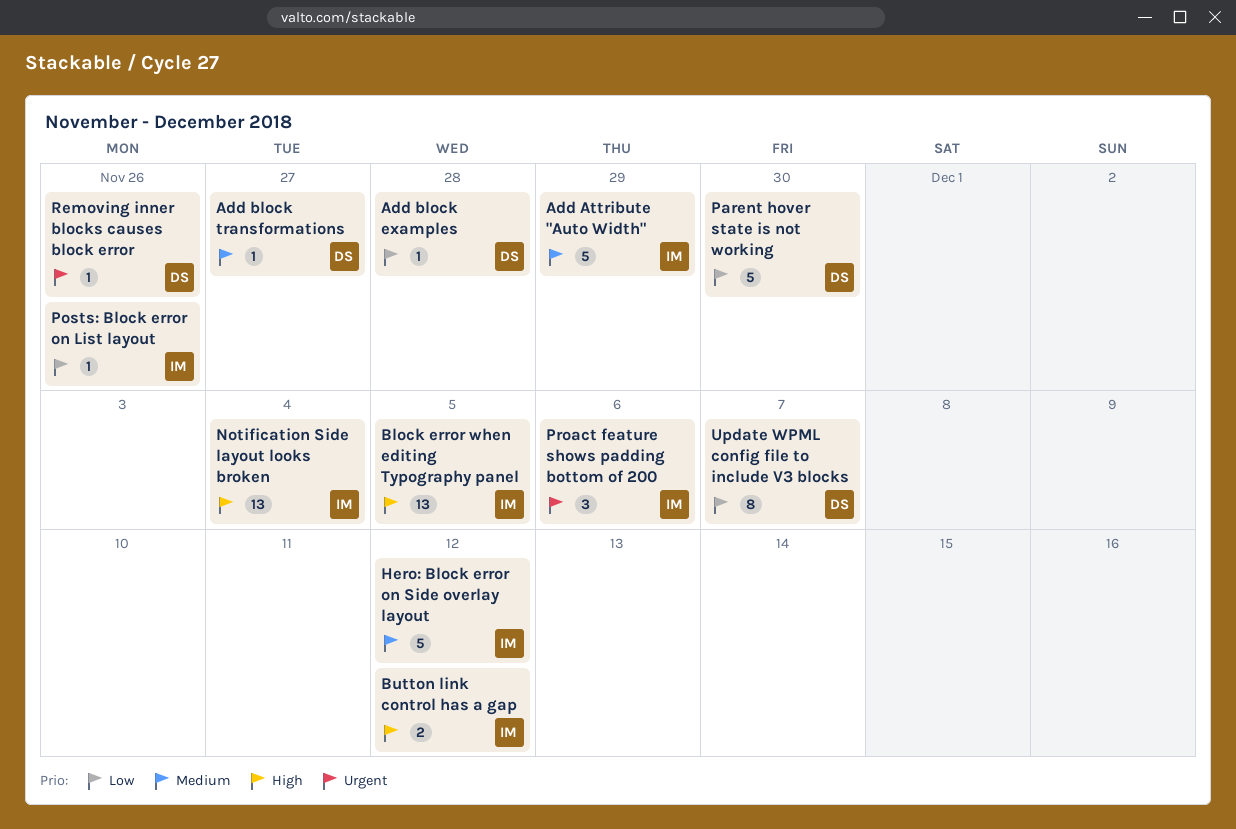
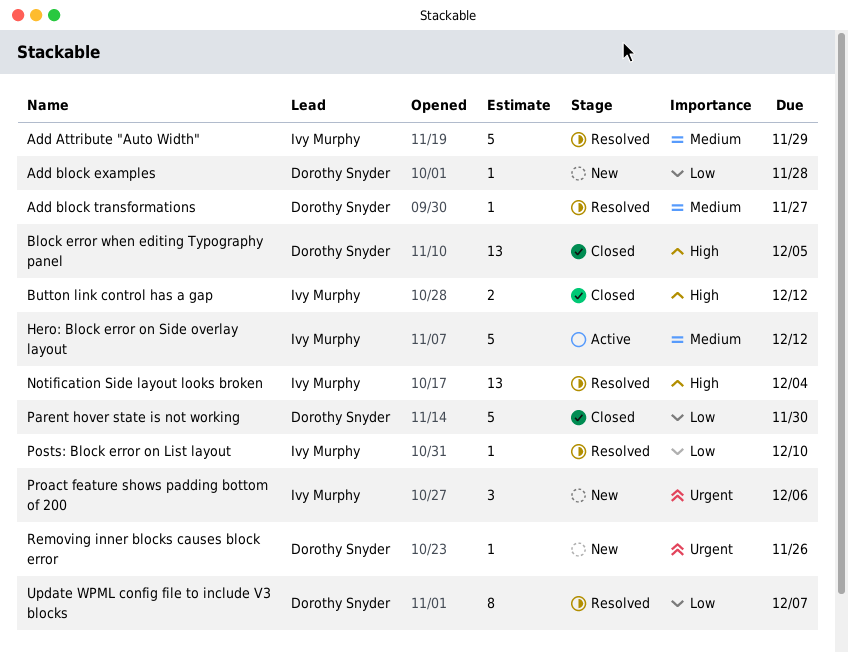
Block error when editing Typography panel, owner: Ivy Murphy -> Dorothy Snyder
Posts: Block error on List layout, due: Nov 26 -> Dec 10

